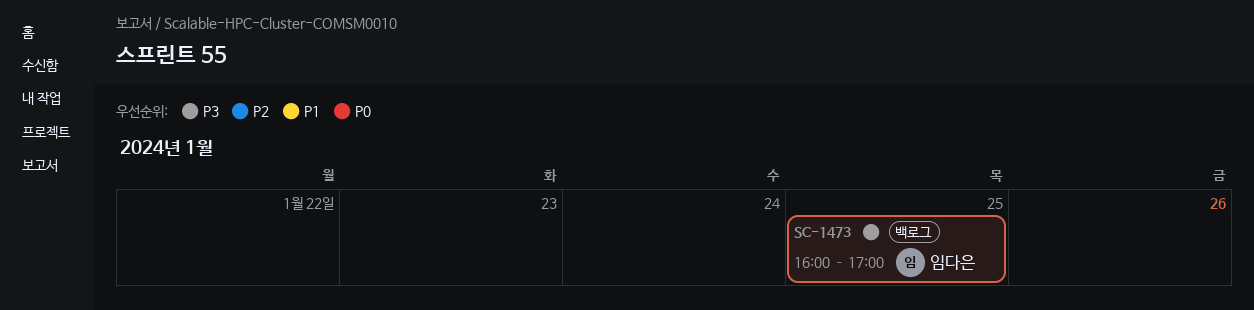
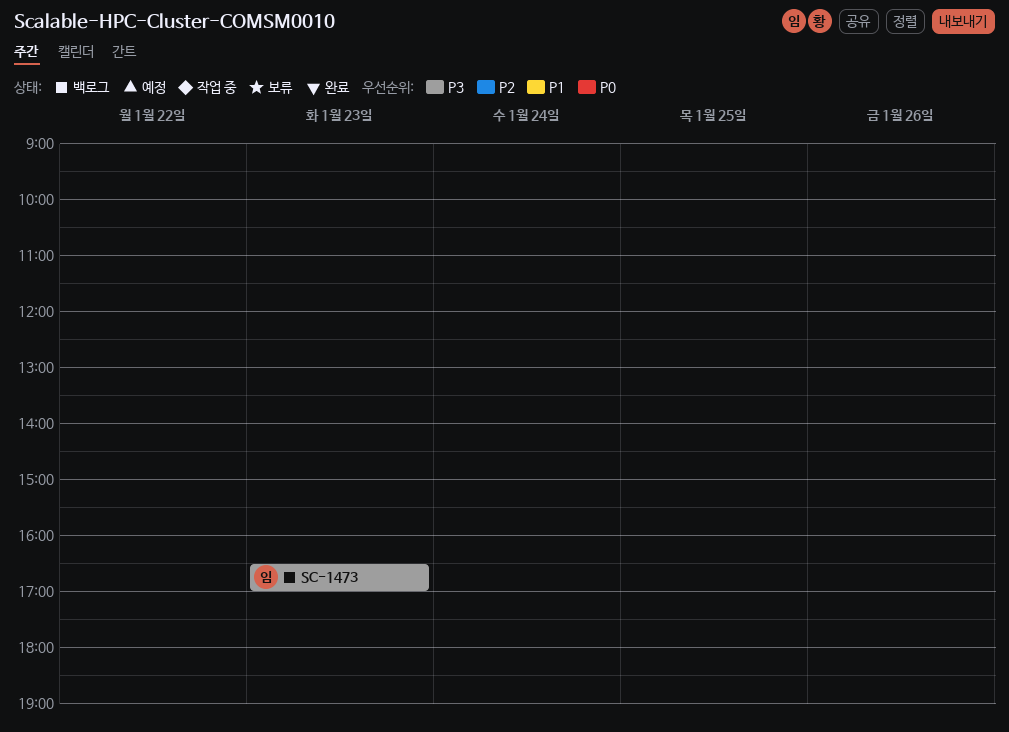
SC-1473, day: Jan 25 -> Jan 23
SC-1473, begins: 16:00 -> 16:30

